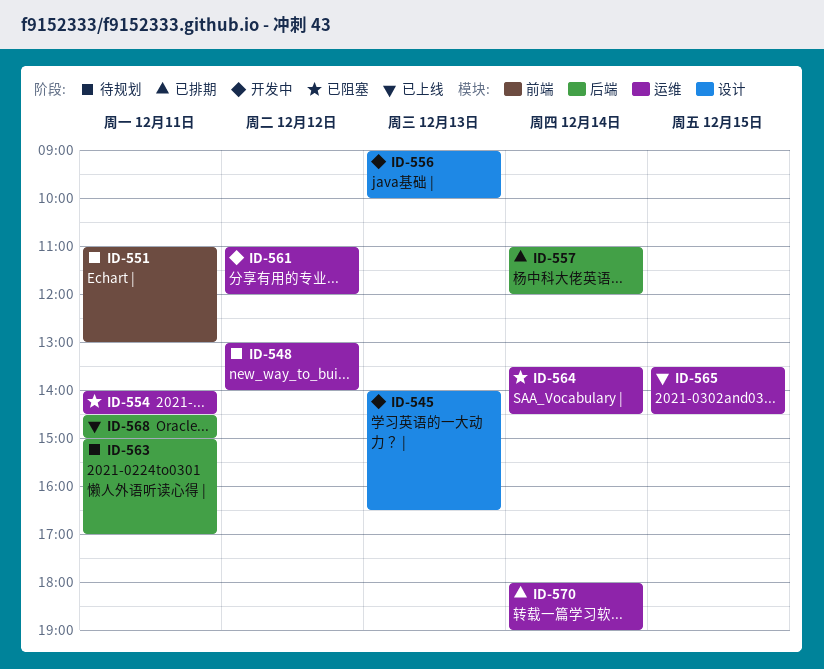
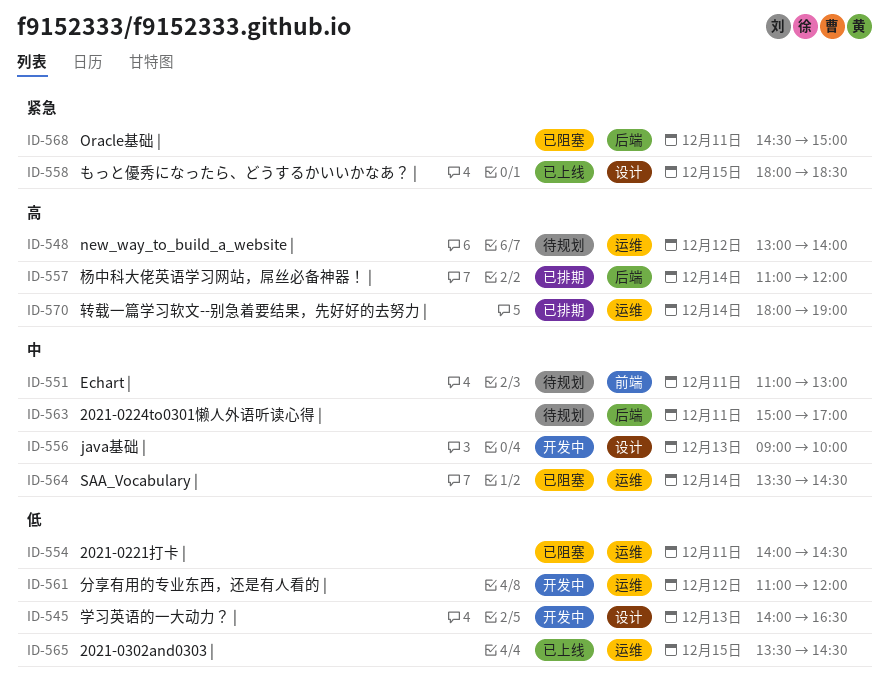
ID-558: none -> present
ID-568, status: 已上线 -> 已阻塞

